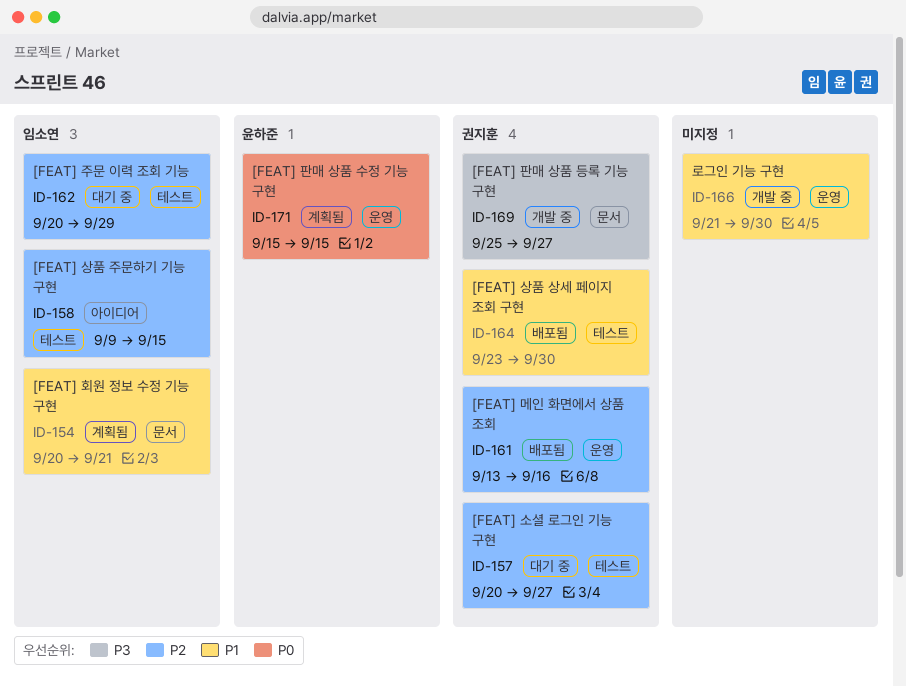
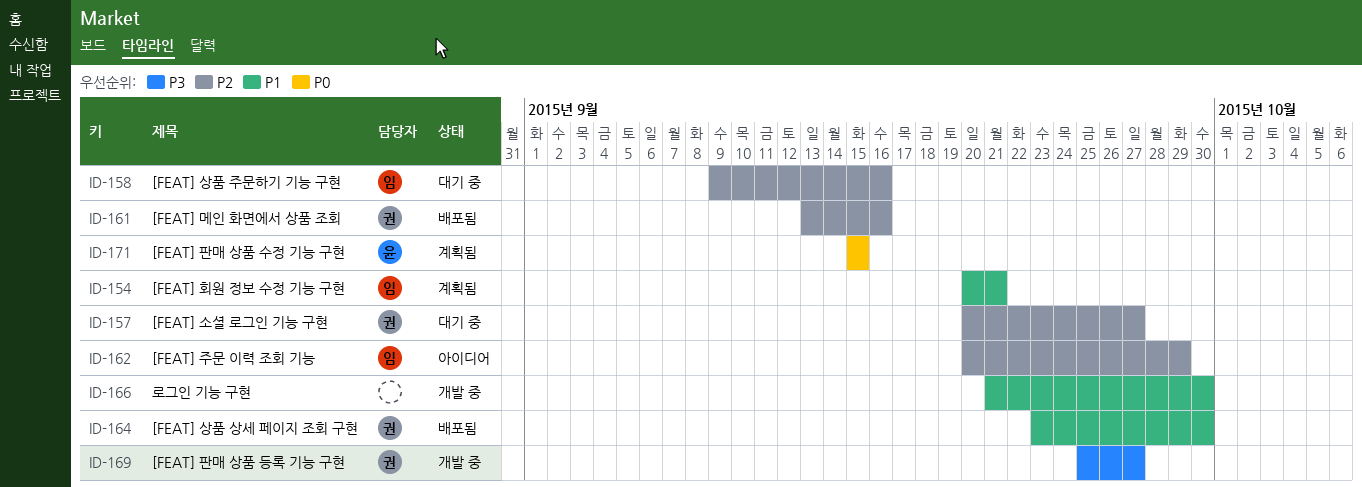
ID-158, status: 아이디어 -> 대기 중
ID-158, due: Sep 15 -> Sep 16
ID-162, status: 대기 중 -> 아이디어

